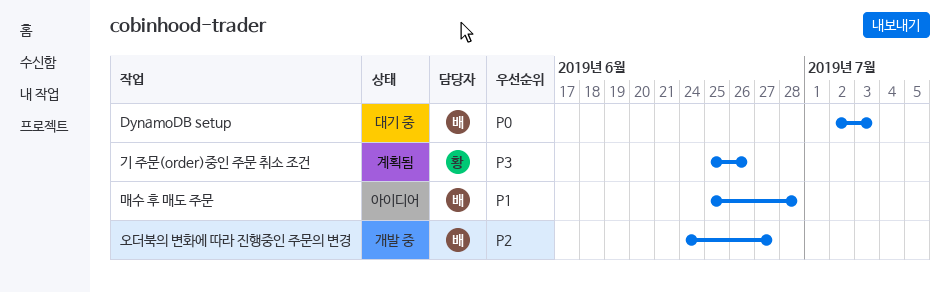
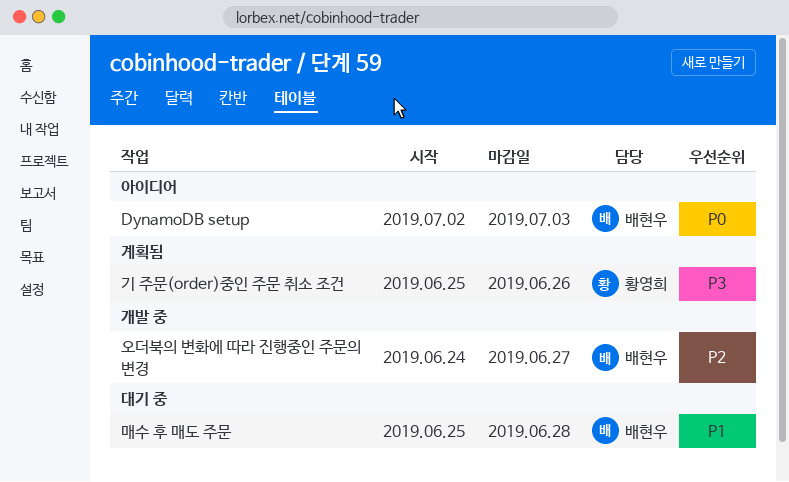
DynamoDB setup, status: 대기 중 -> 아이디어
매수 후 매도 주문, status: 아이디어 -> 대기 중

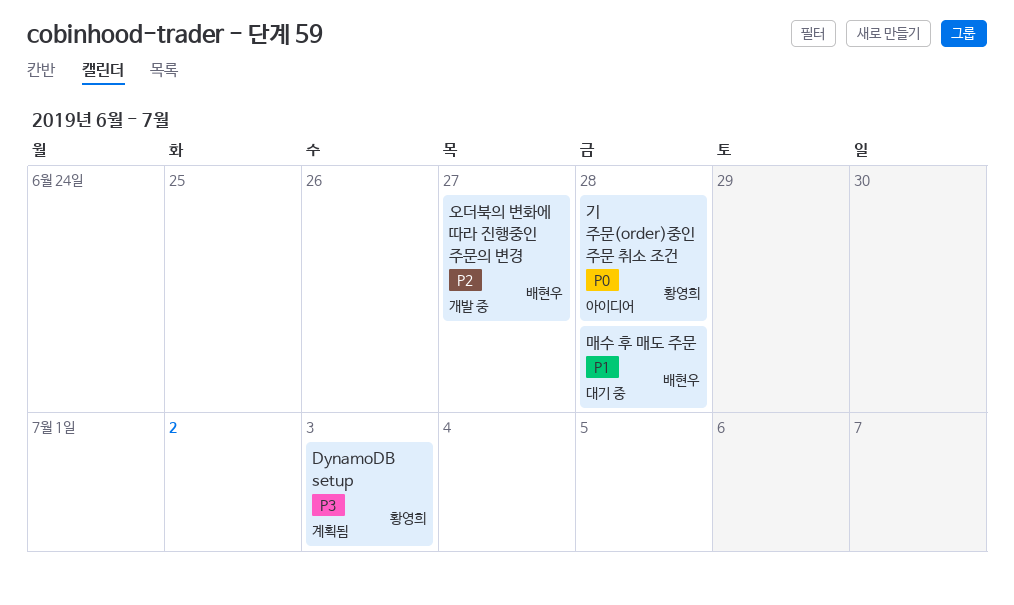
DynamoDB setup, status: 아이디어 -> 계획됨
DynamoDB setup, owner: 배현우 -> 황영희
DynamoDB setup, priority: P0 -> P3
기 주문(order)중인 주문 취소 조건, status: 계획됨 -> 아이디어
기 주문(order)중인 주문 취소 조건, priority: P3 -> P0
기 주문(order)중인 주문 취소 조건, due: Jun 26 -> Jun 28

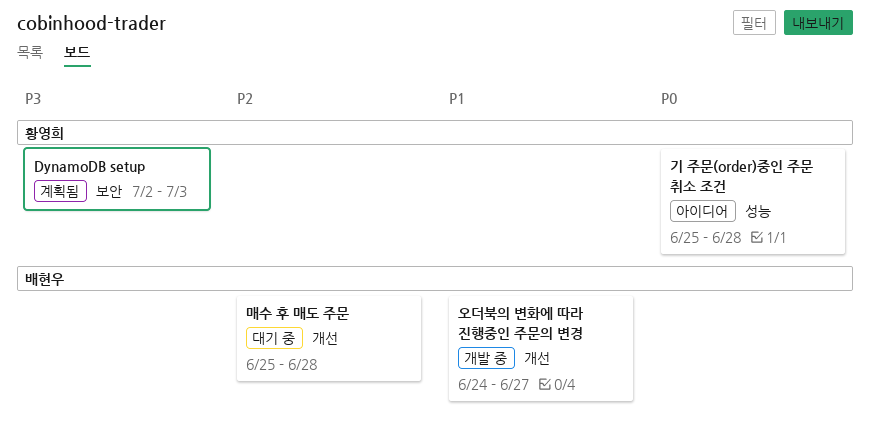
매수 후 매도 주문, priority: P1 -> P2
오더북의 변화에 따라 진행중인 주문의 변경, priority: P2 -> P1

